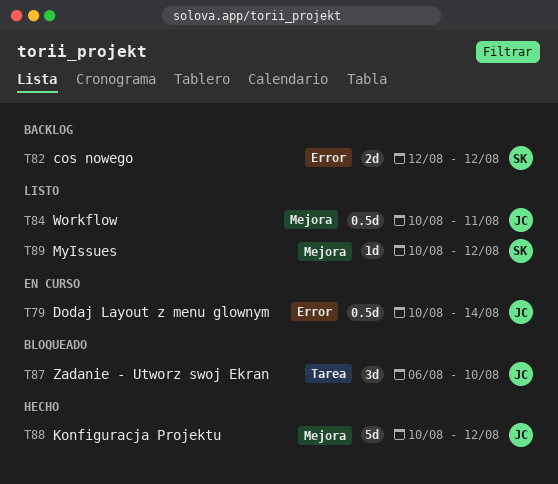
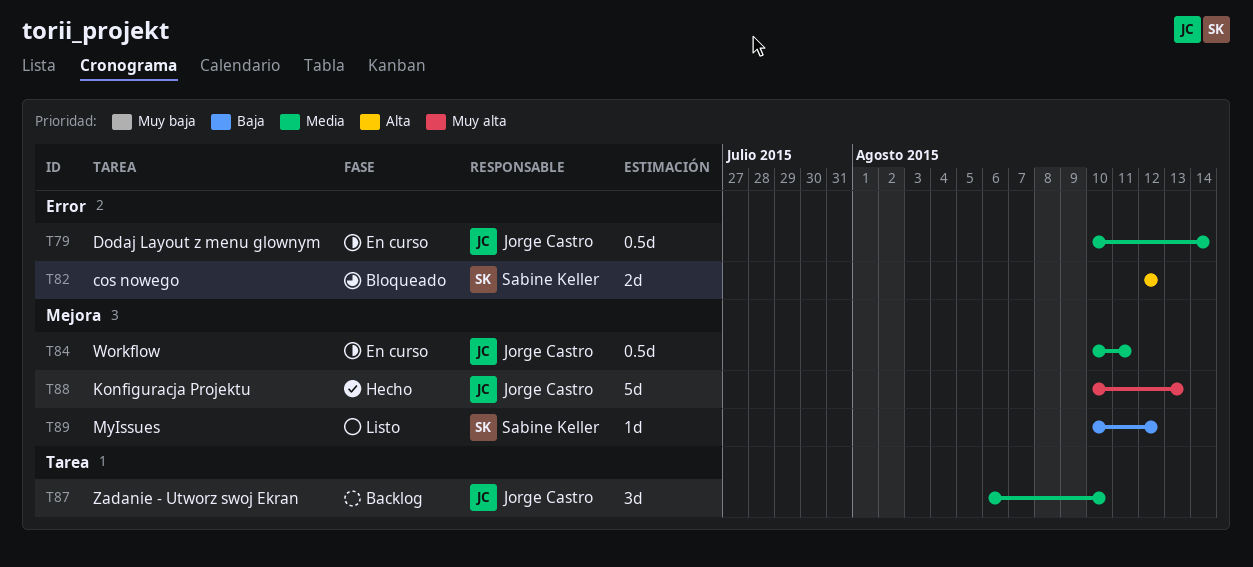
T82, status: Backlog -> Bloqueado
T84, status: Listo -> En curso
T87, status: Bloqueado -> Backlog
T88, due: Aug 12 -> Aug 13

